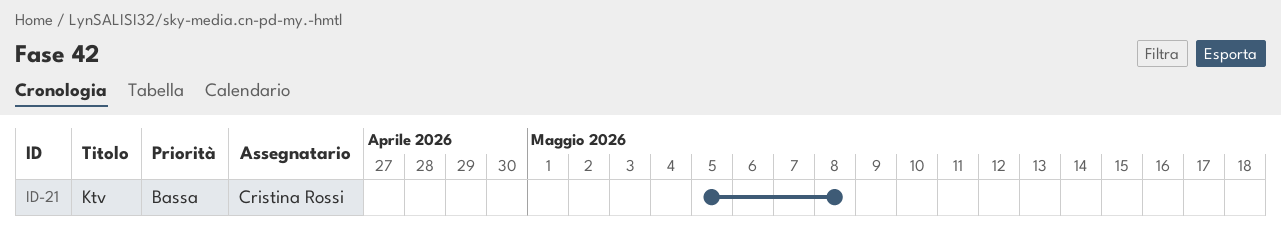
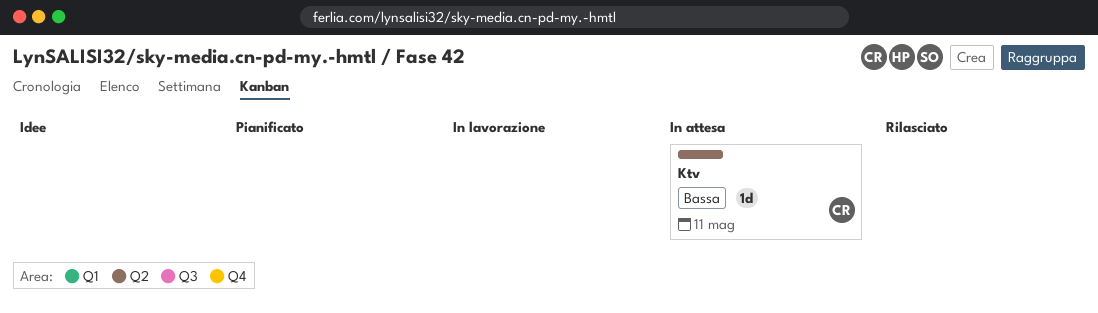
Ktv, due: May 8 -> May 11

